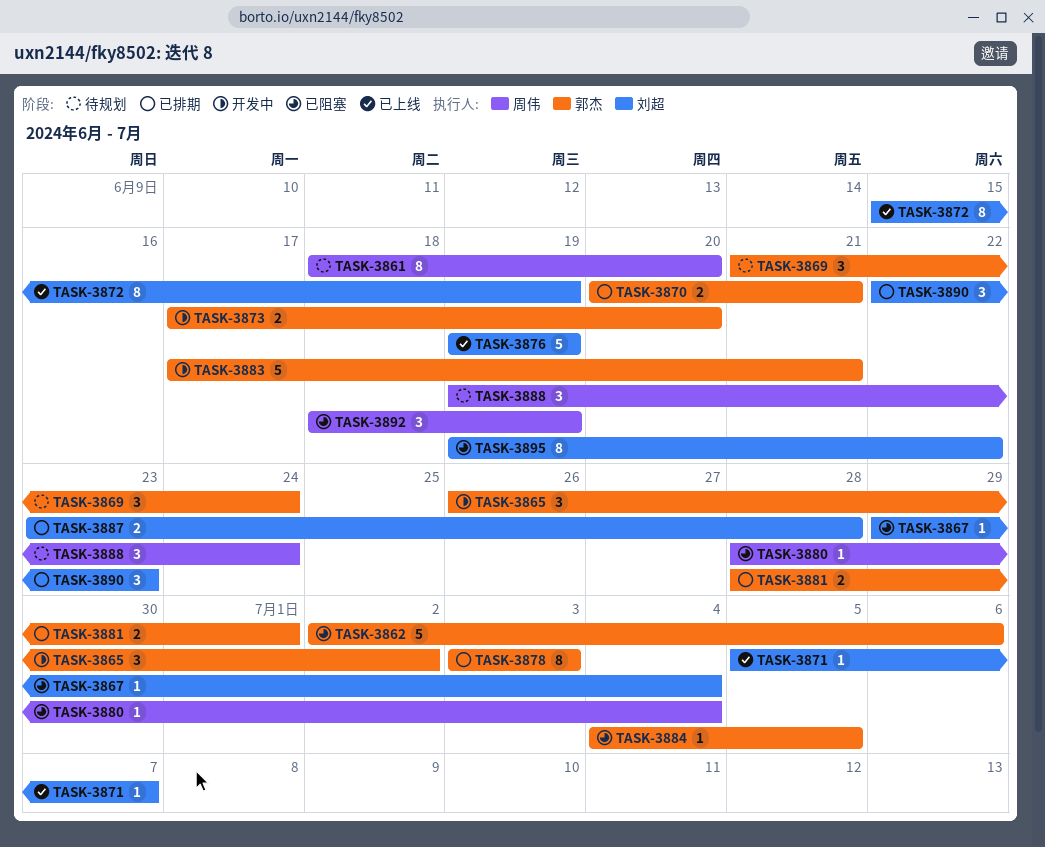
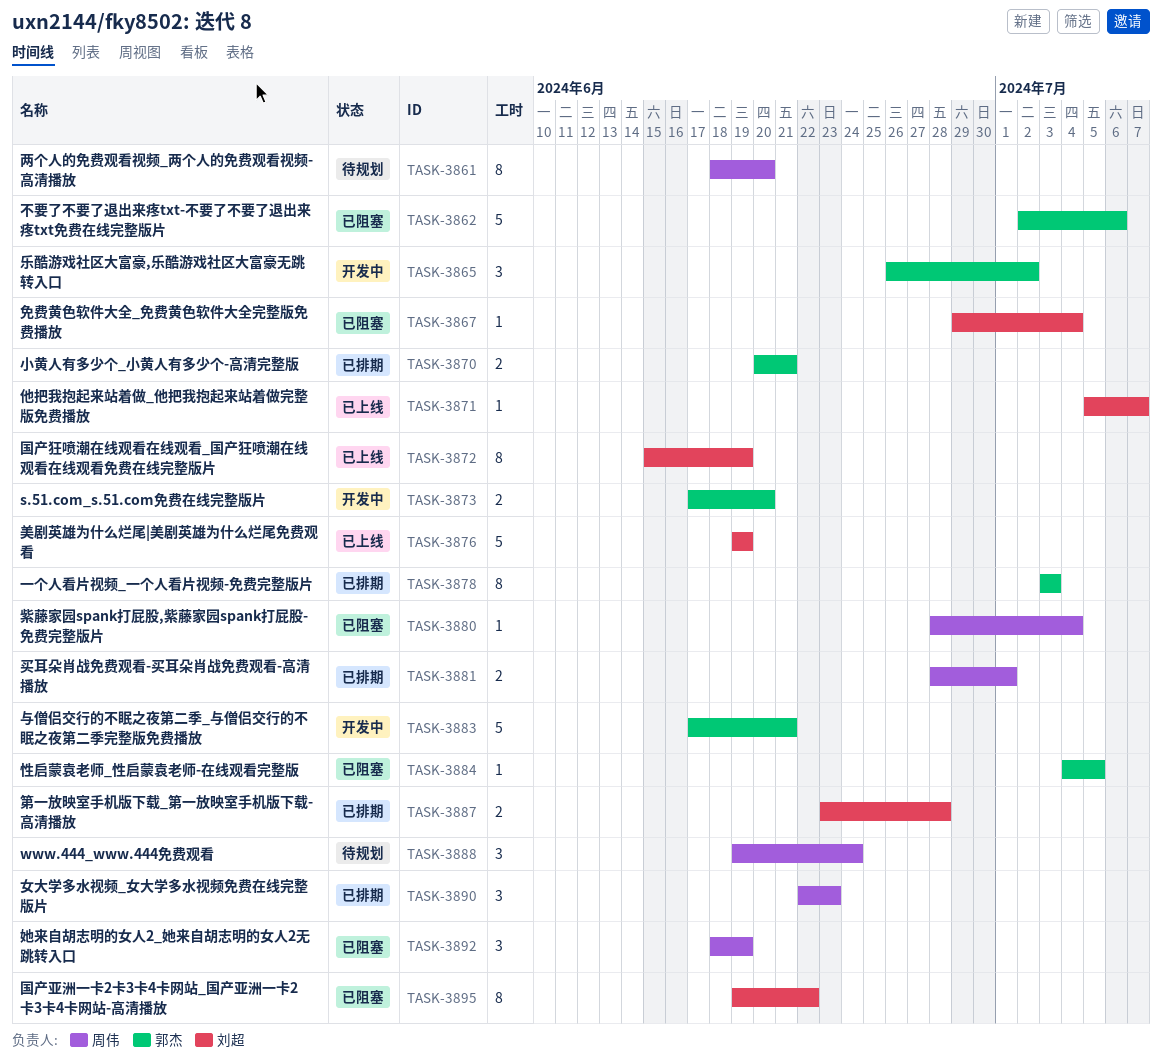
TASK-3869: present -> none
TASK-3881, owner: 郭杰 -> 周伟
TASK-3890, owner: 刘超 -> 周伟

